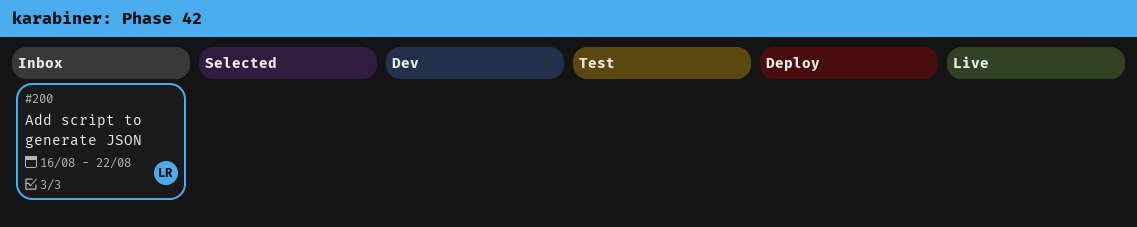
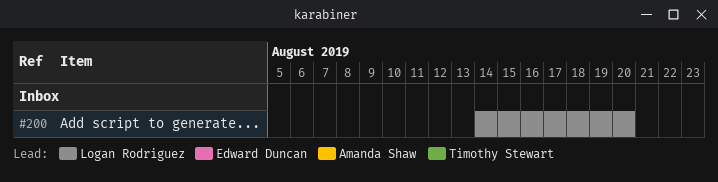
#200, start: Aug 16 -> Aug 14
#200, due: Aug 22 -> Aug 20

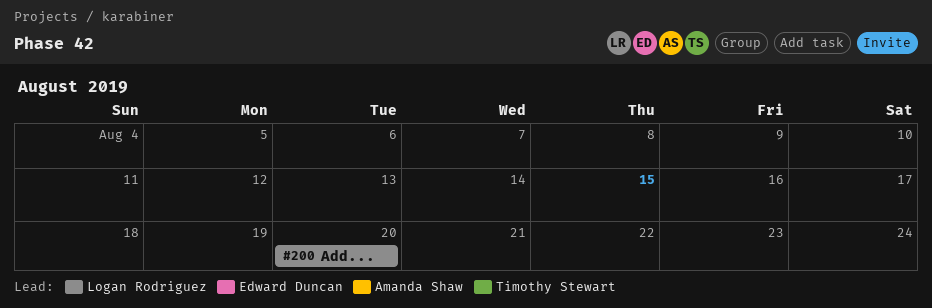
#200, start: Aug 14 -> Aug 20

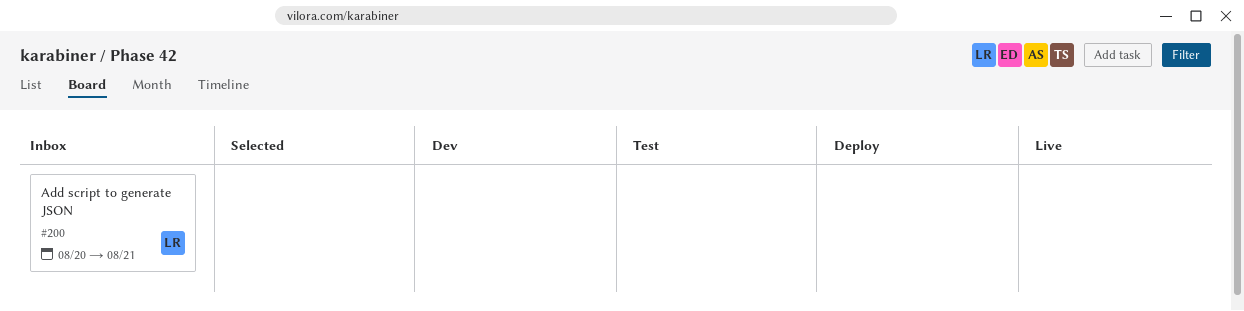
#200, due: Aug 20 -> Aug 21

